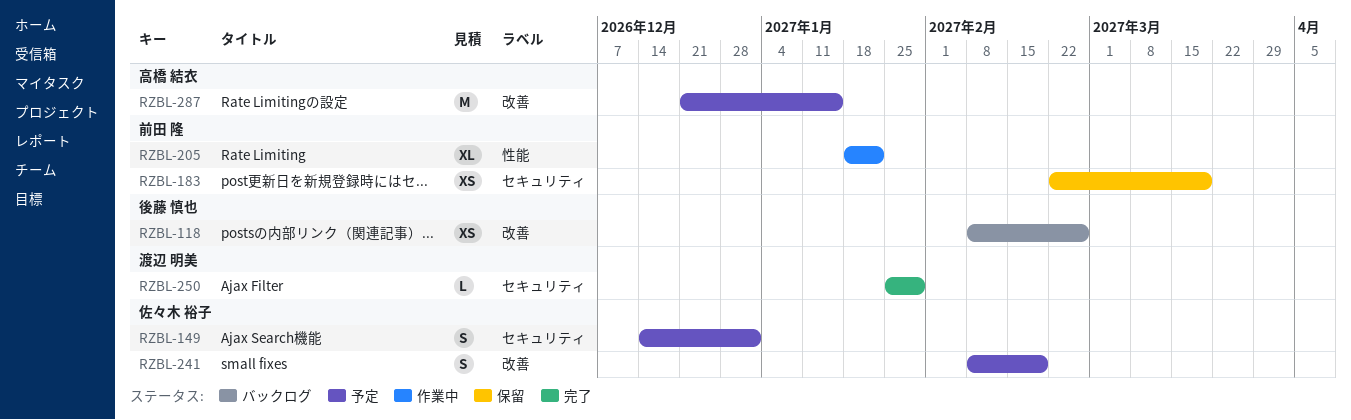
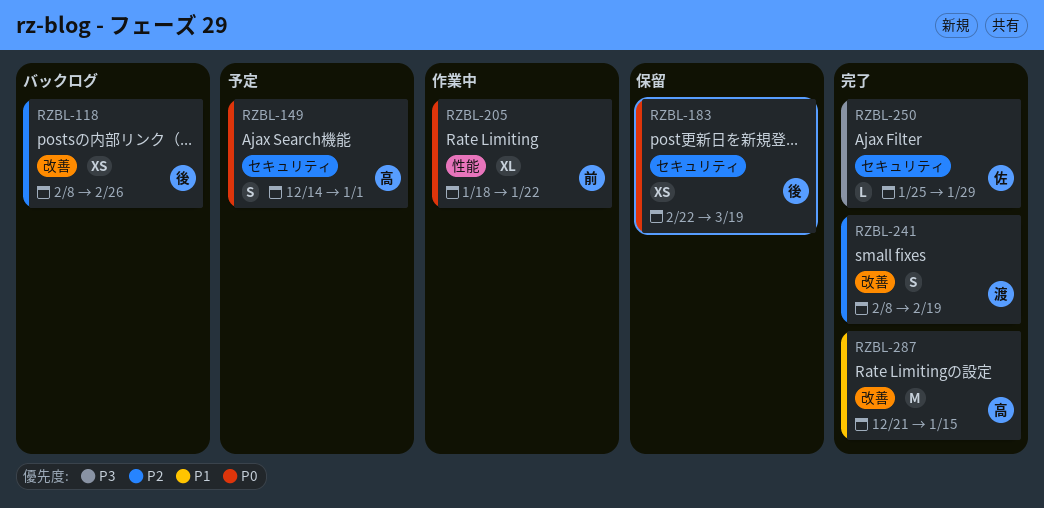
RZBL-149, owner: 佐々木 裕子 -> 高橋 結衣
RZBL-183, owner: 前田 隆 -> 後藤 慎也
RZBL-241, status: 予定 -> 完了
RZBL-241, owner: 佐々木 裕子 -> 渡辺 明美
RZBL-250, owner: 渡辺 明美 -> 佐々木 裕子
RZBL-287, status: 予定 -> 完了

